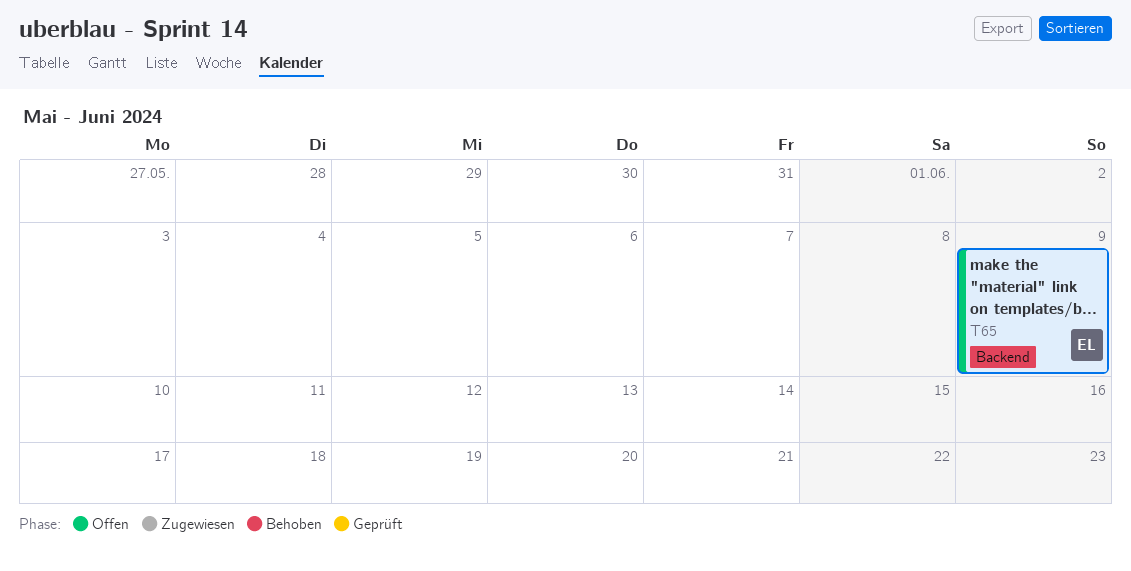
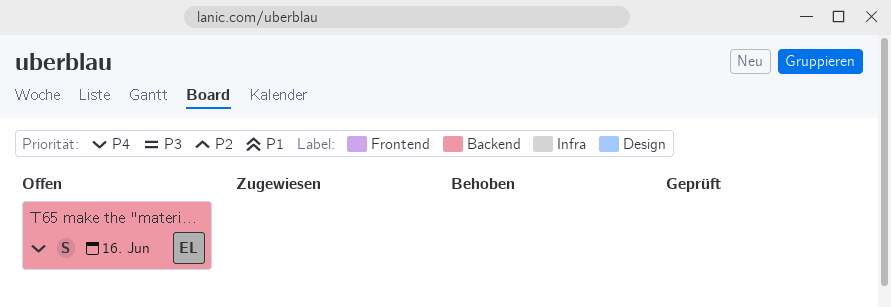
T65, due: Jun 9 -> Jun 16

